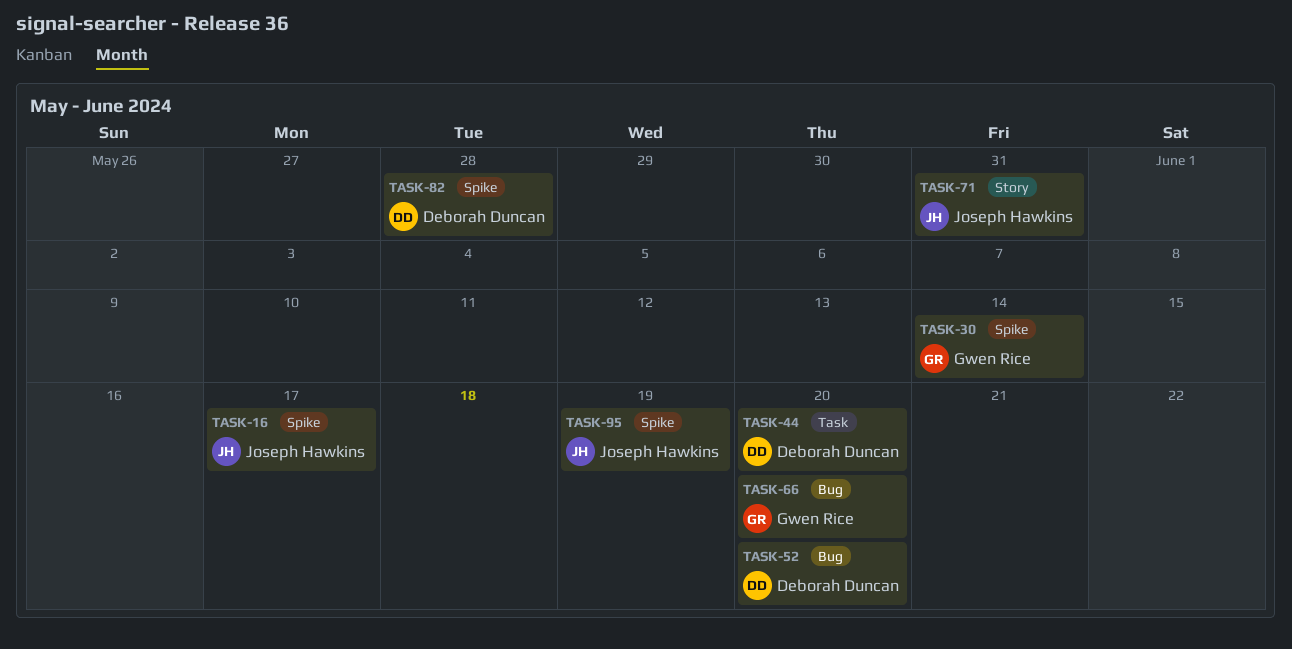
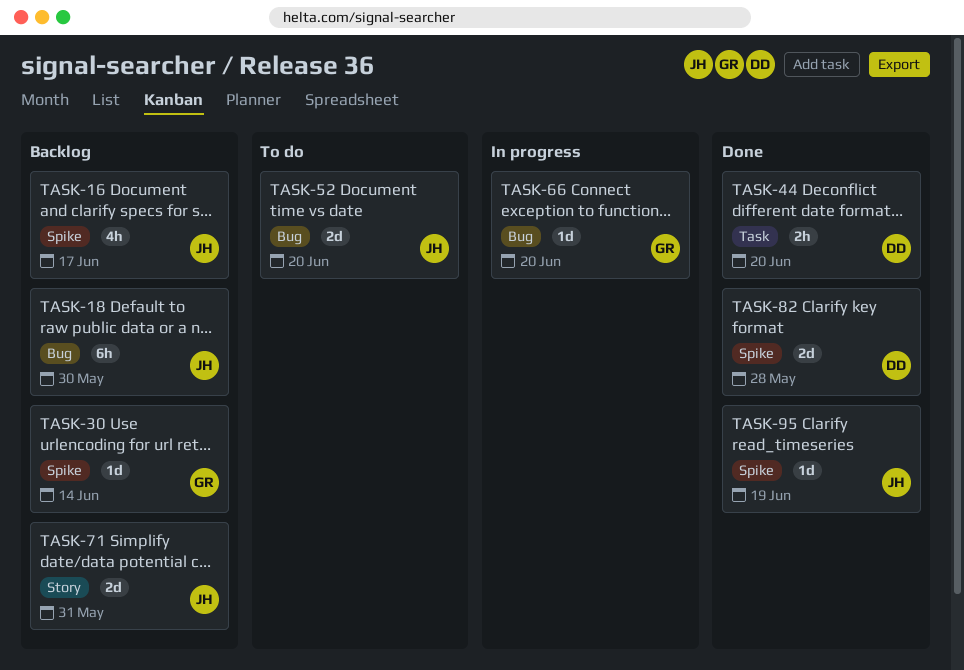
TASK-18: none -> present
TASK-52, owner: Deborah Duncan -> Joseph Hawkins

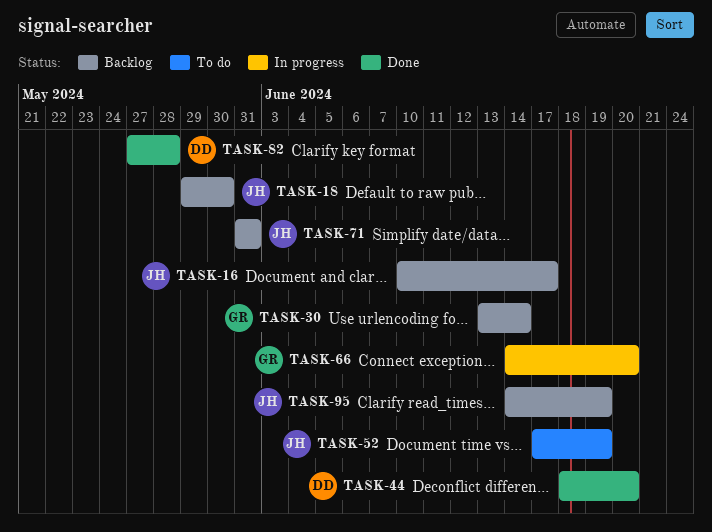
TASK-52, due: Jun 20 -> Jun 19
TASK-95, status: Done -> Backlog

